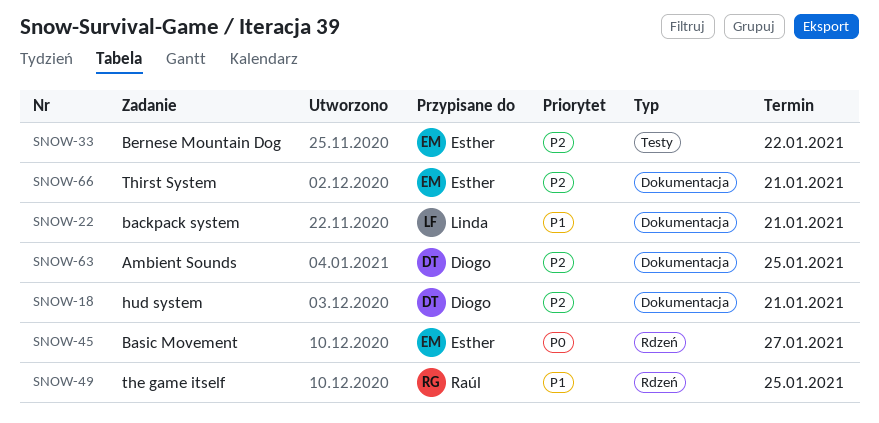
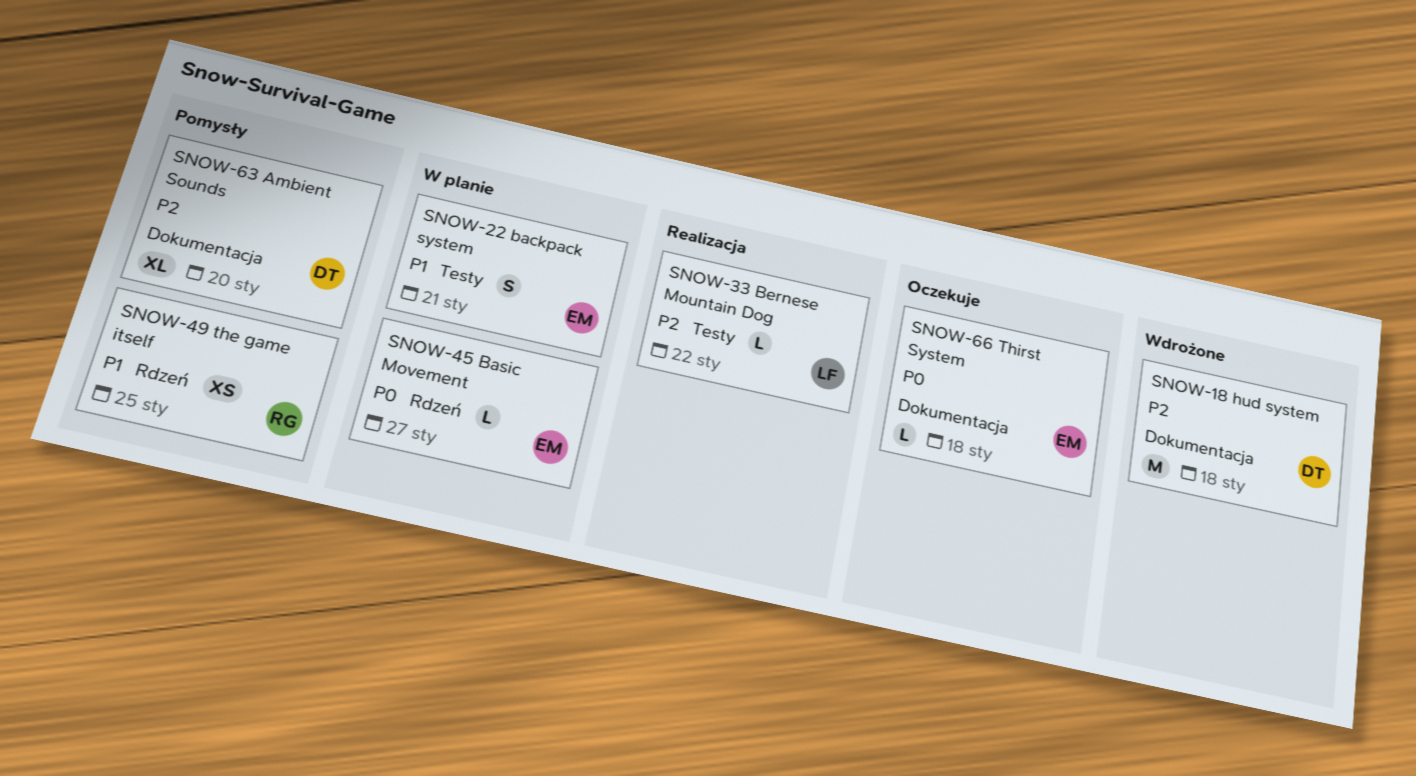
SNOW-18, due: Jan 21 -> Jan 18
SNOW-22, owner: Linda -> Esther
SNOW-22, label: Dokumentacja -> Testy
SNOW-33, owner: Esther -> Linda
SNOW-63, due: Jan 25 -> Jan 20
SNOW-66, priority: P2 -> P0
SNOW-66, due: Jan 21 -> Jan 18

